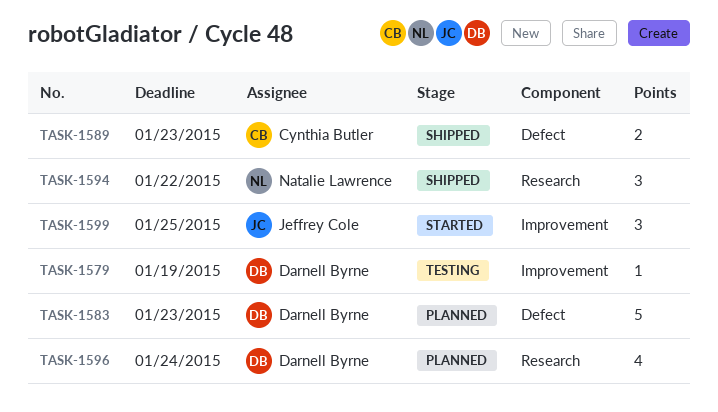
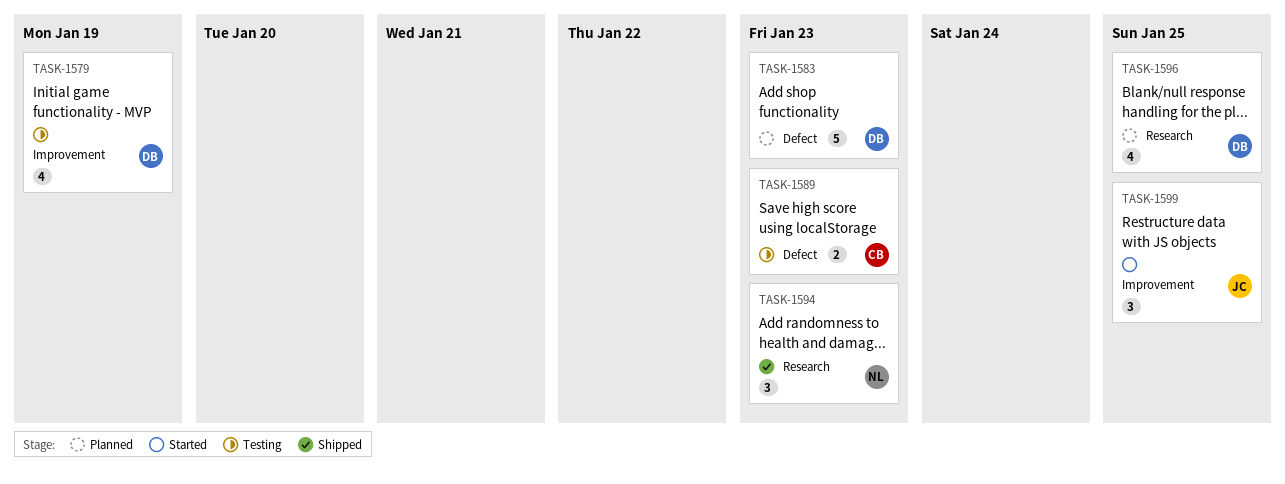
TASK-1579, estimate: 1 -> 4
TASK-1589, status: Shipped -> Testing
TASK-1594, due: Jan 22 -> Jan 23
TASK-1596, due: Jan 24 -> Jan 25

